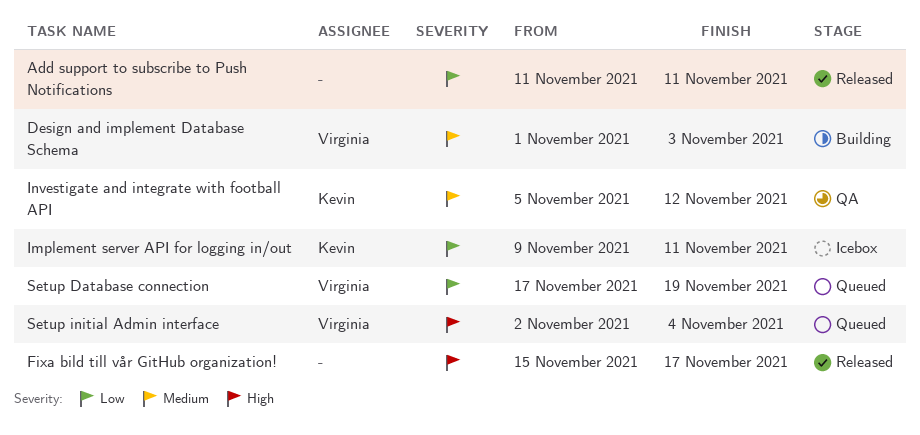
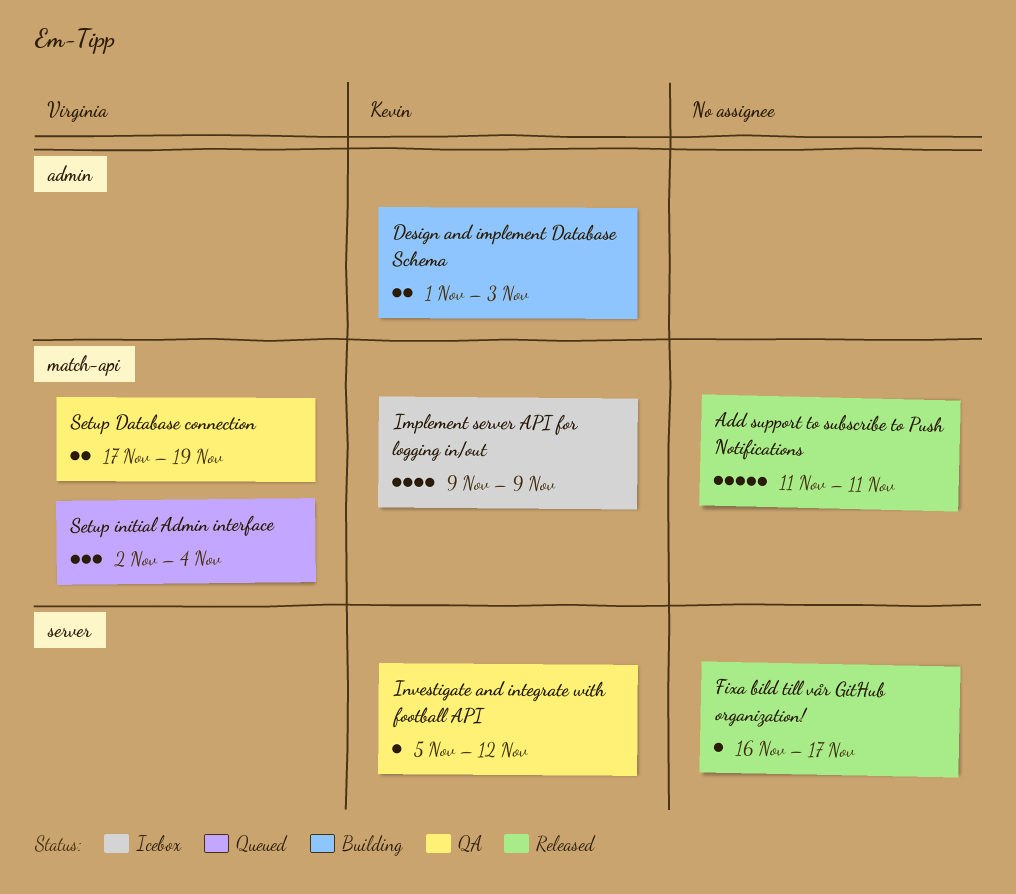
Design and implement Database Schema, owner: Virginia -> Kevin
Fixa bild till vår GitHub organization!, start: Nov 15 -> Nov 16
Implement server API for logging in/out, due: Nov 11 -> Nov 9
Setup Database connection, status: Queued -> QA

